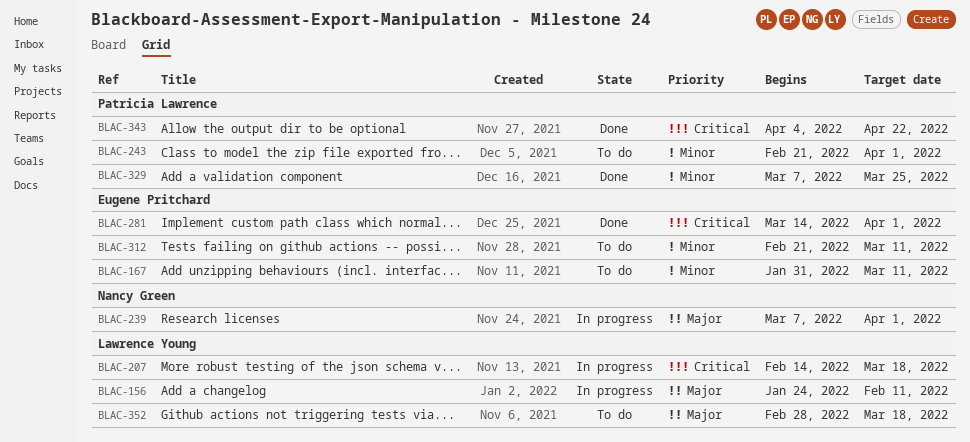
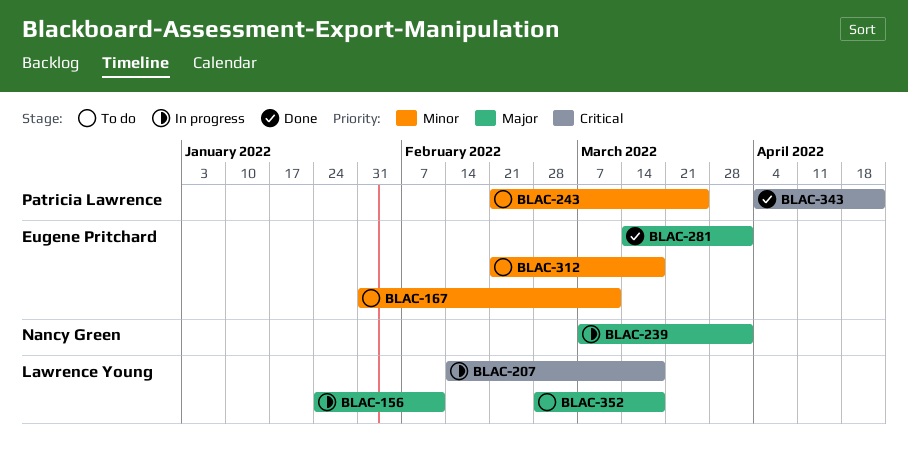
BLAC-243, due: Apr 1 -> Mar 25
BLAC-281, priority: Critical -> Major
BLAC-312, due: Mar 11 -> Mar 18
BLAC-329: present -> none

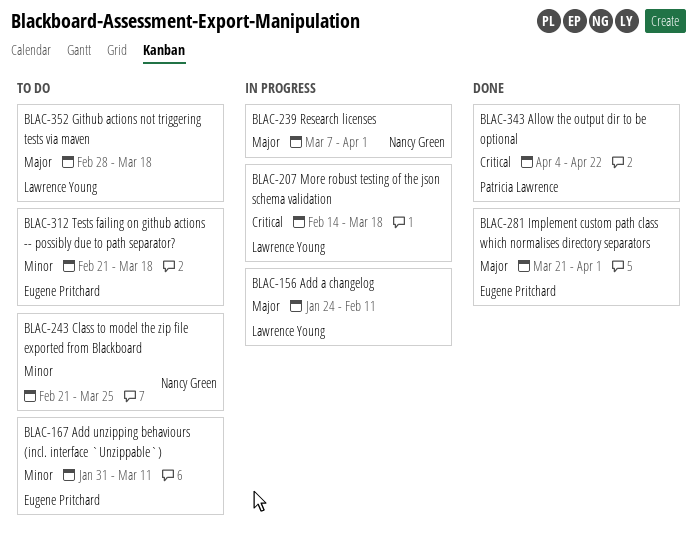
BLAC-243, owner: Patricia Lawrence -> Nancy Green
BLAC-281, start: Mar 14 -> Mar 21

